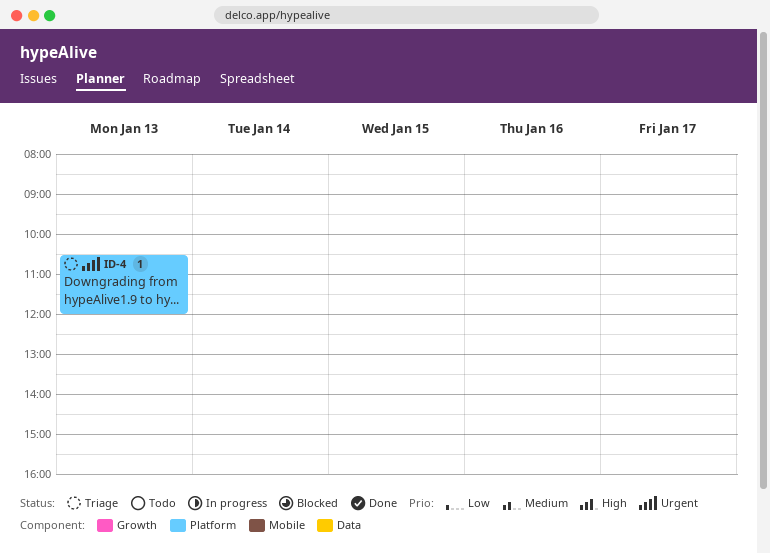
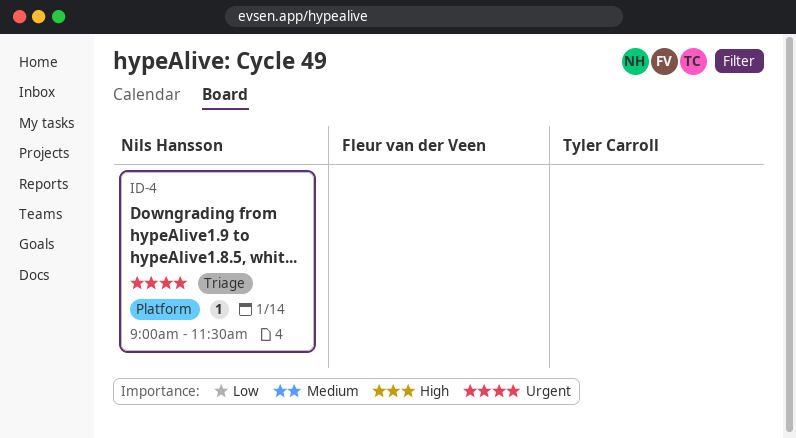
ID-4, day: Jan 13 -> Jan 14
ID-4, begins: 10:30 -> 09:00
ID-4, ends: 12:00 -> 11:30

